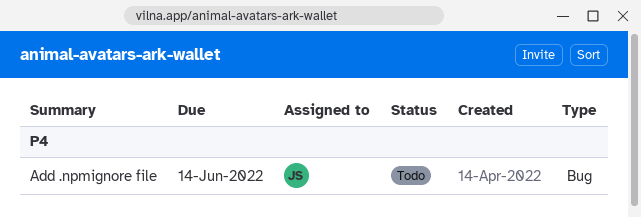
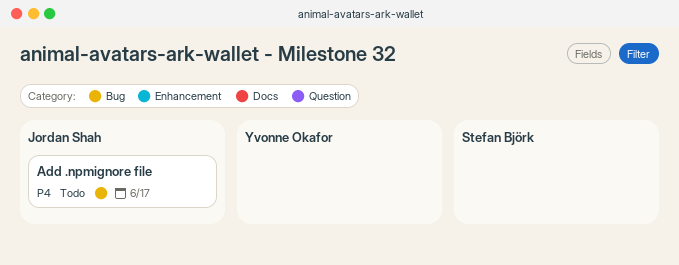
Add .npmignore file, due: Jun 14 -> Jun 17

